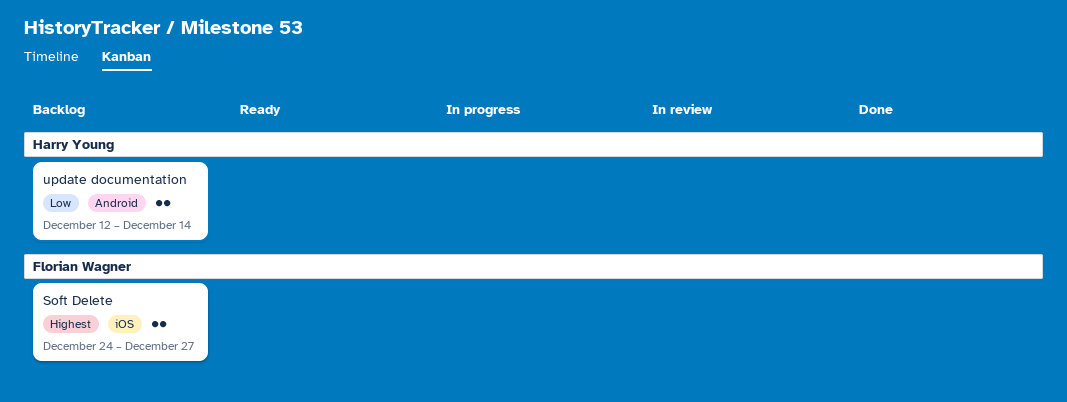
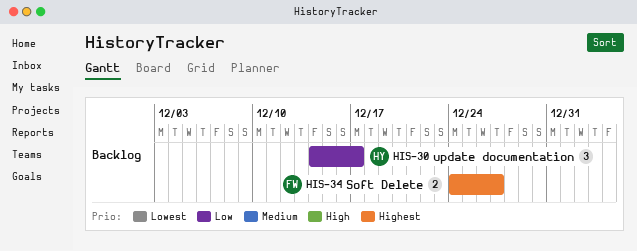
update documentation, estimate: 2 -> 3
update documentation, start: Dec 12 -> Dec 14
update documentation, due: Dec 14 -> Dec 17

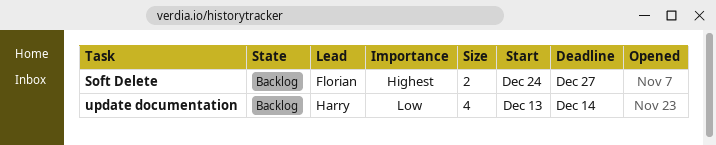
update documentation, estimate: 3 -> 4
update documentation, start: Dec 14 -> Dec 13
update documentation, due: Dec 17 -> Dec 14

